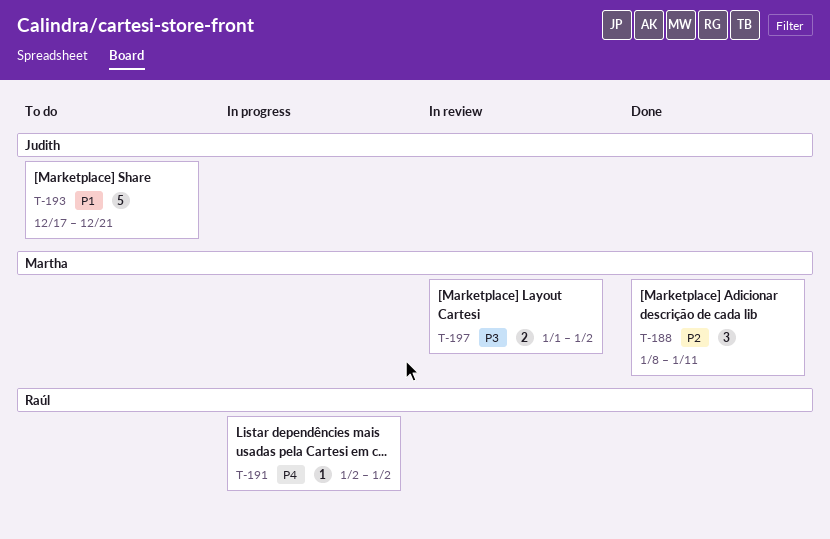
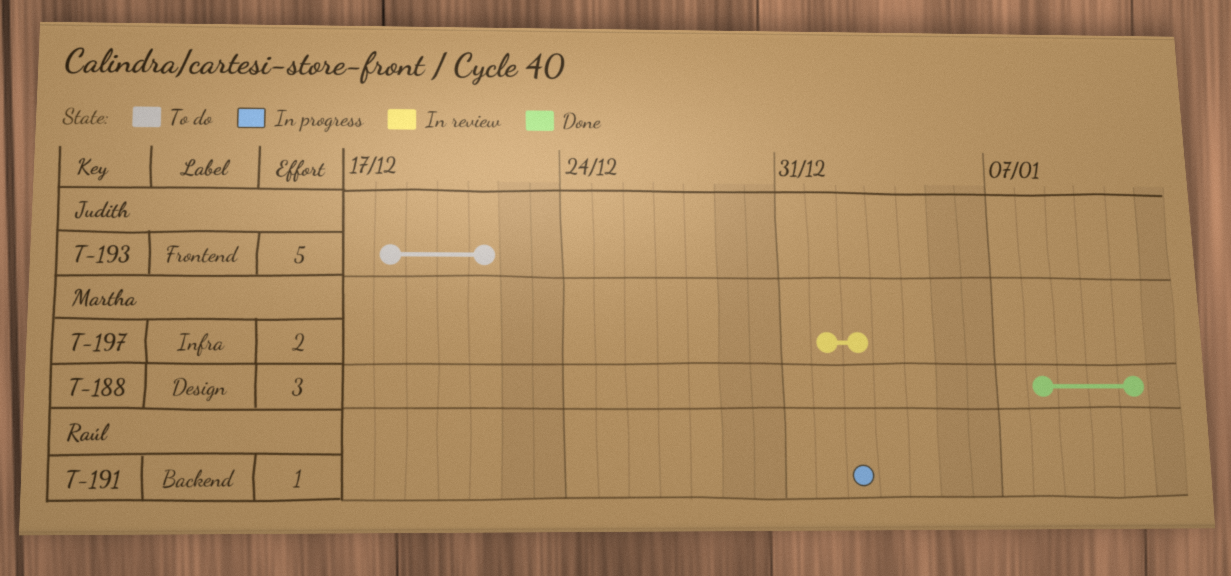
T-193, start: Dec 17 -> Dec 18

